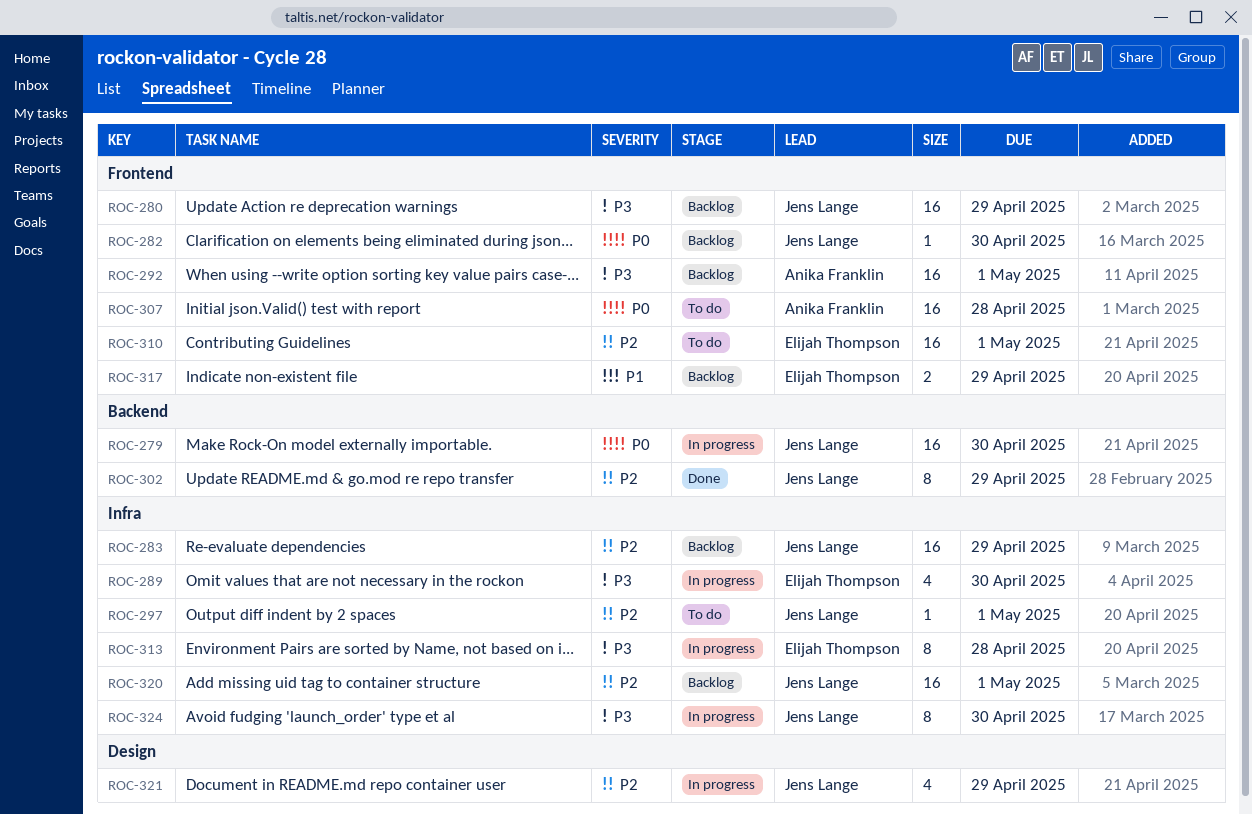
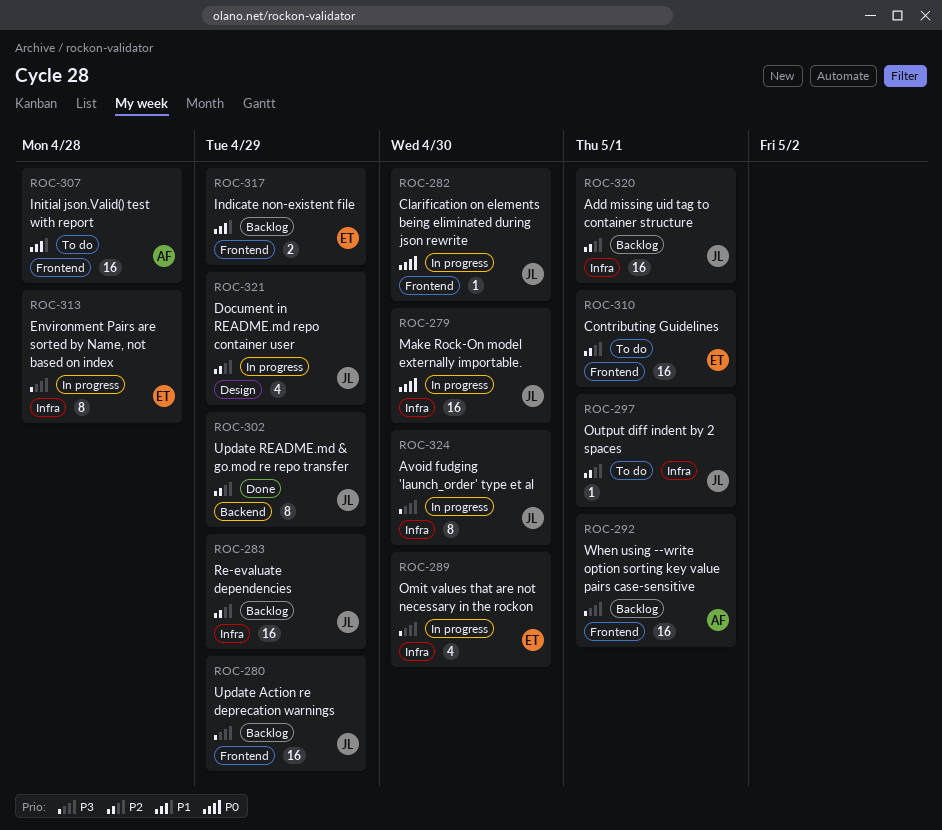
ROC-279, label: Backend -> Infra
ROC-282, status: Backlog -> In progress
ROC-307, priority: P0 -> P1

